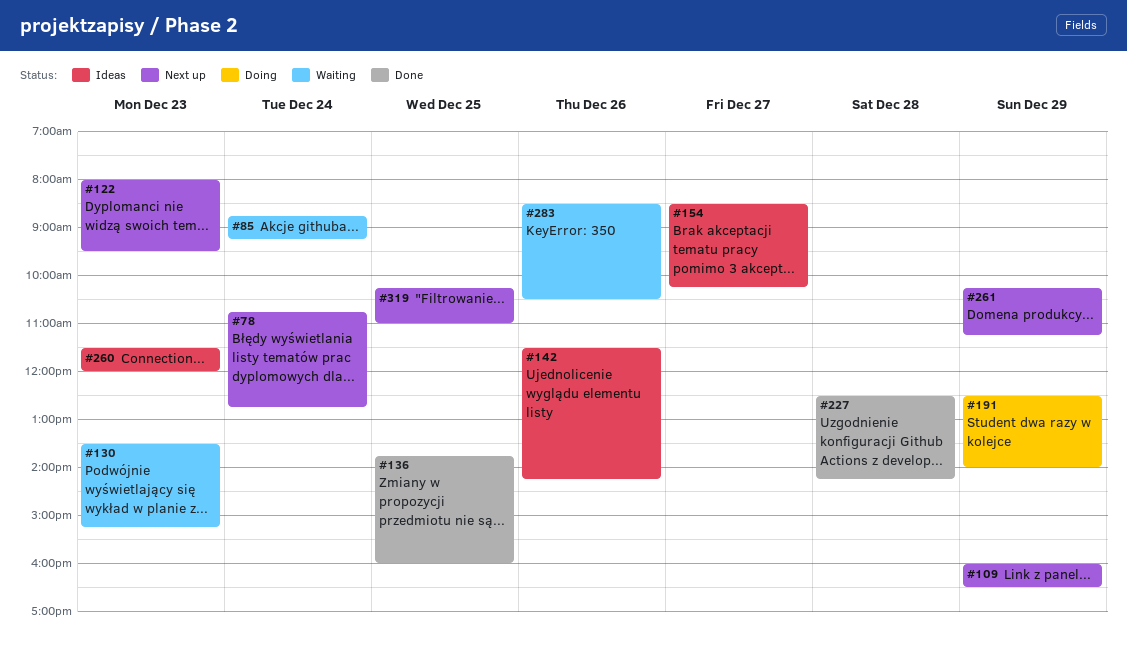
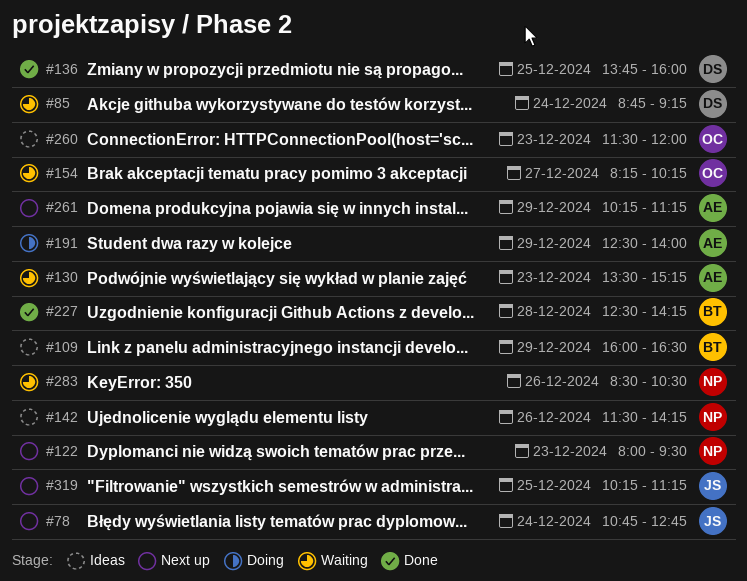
#109, status: Next up -> Ideas
#154, status: Ideas -> Waiting
#154, begins: 08:30 -> 08:15
#319, ends: 11:00 -> 11:15

